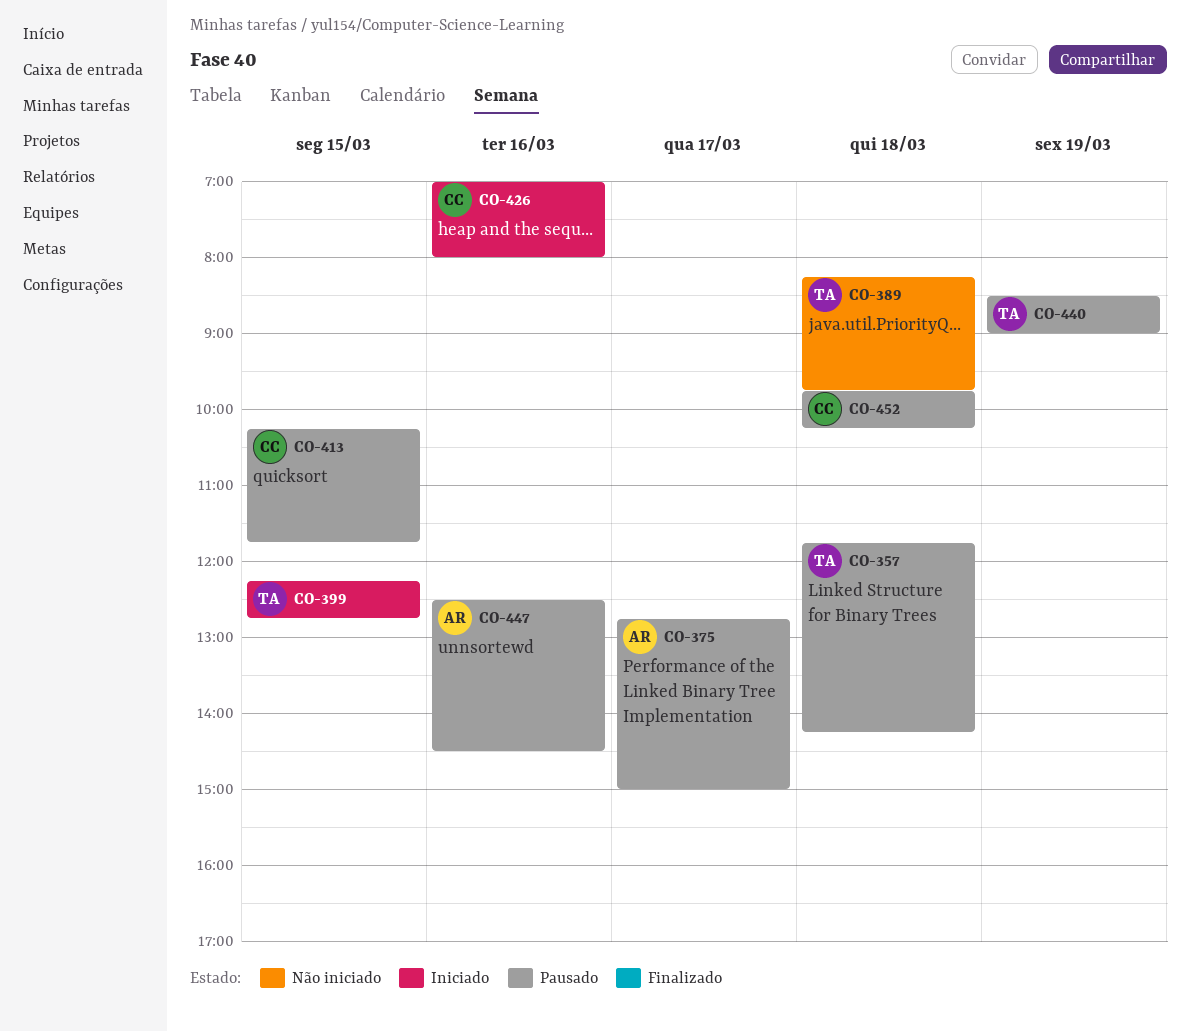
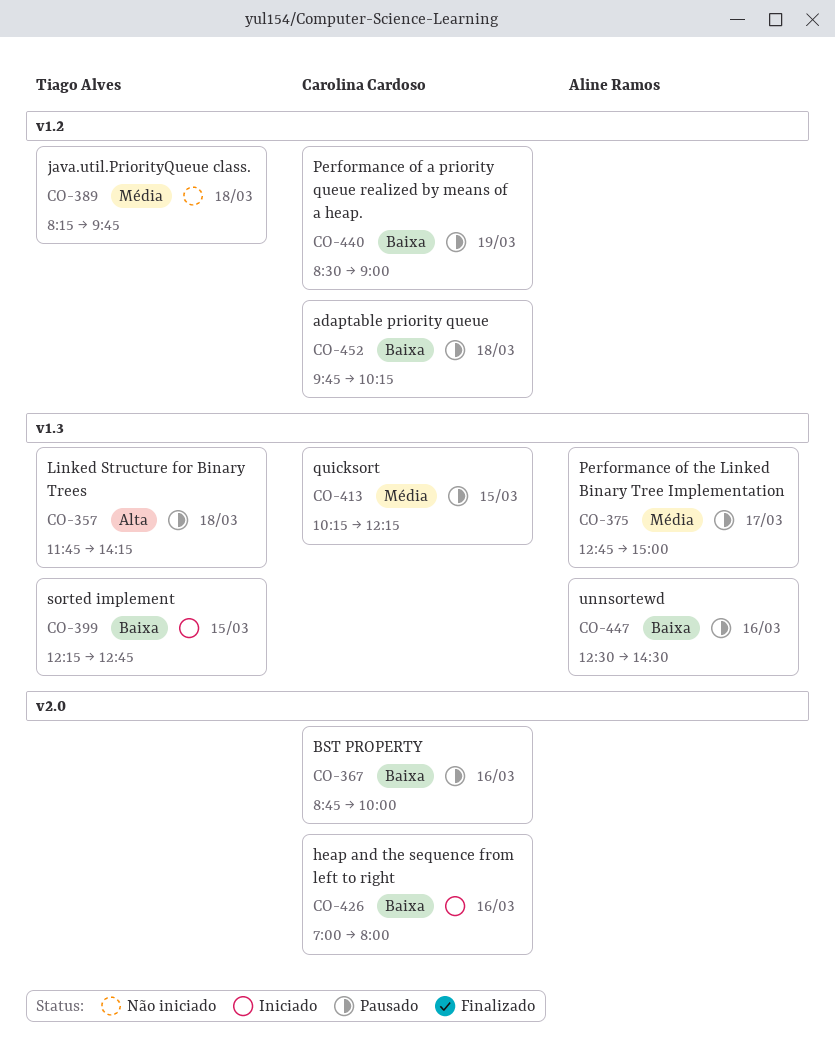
CO-367: none -> present
CO-413, ends: 11:45 -> 12:15
CO-440, owner: Tiago Alves -> Carolina Cardoso

